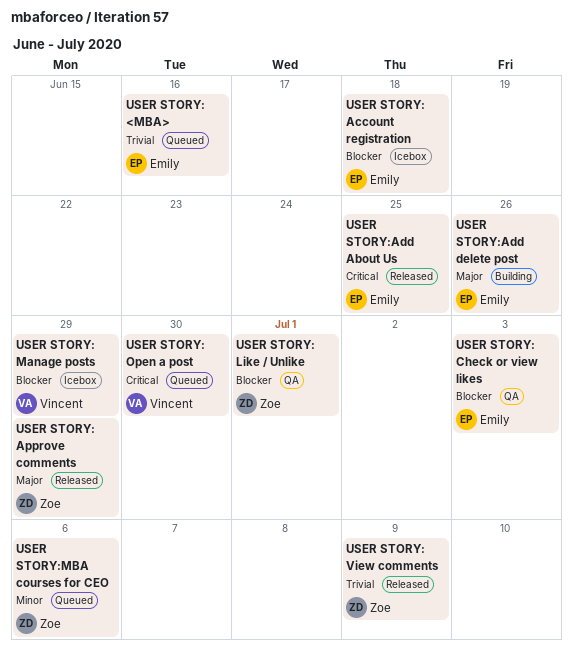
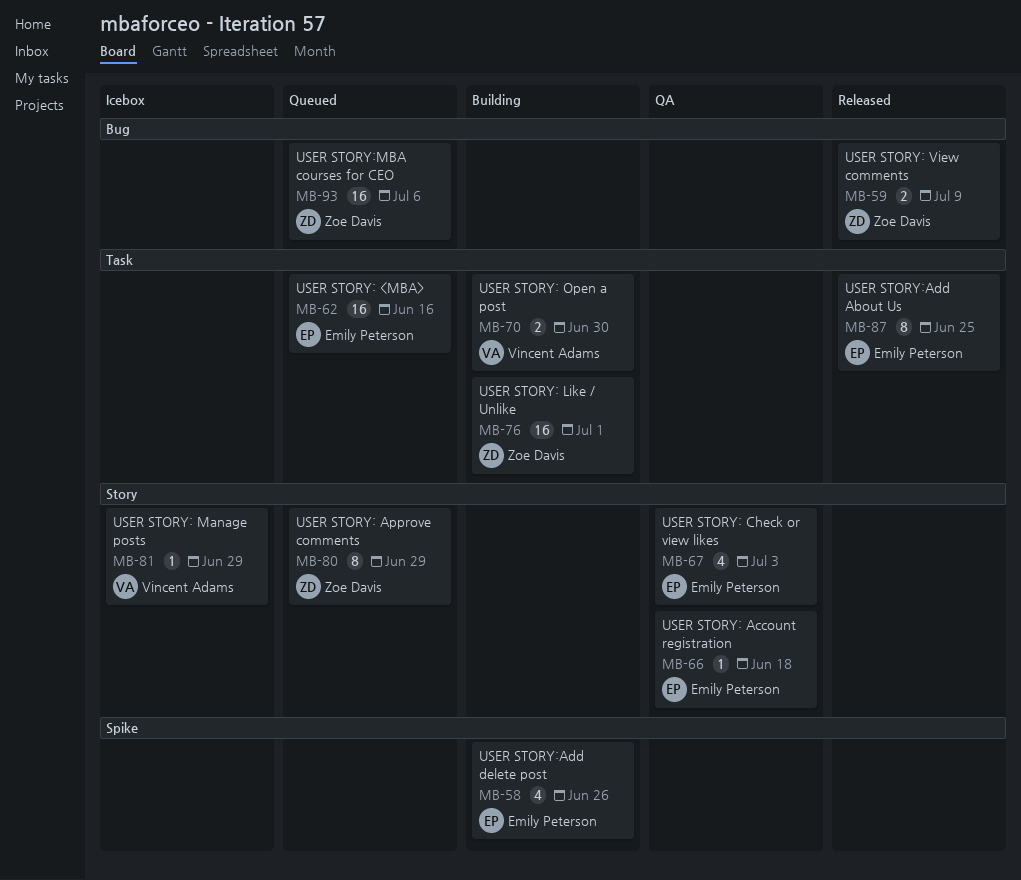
USER STORY: Account registration, status: Icebox -> QA
USER STORY: Approve comments, status: Released -> Queued
USER STORY: Like / Unlike, status: QA -> Building
USER STORY: Open a post, status: Queued -> Building

